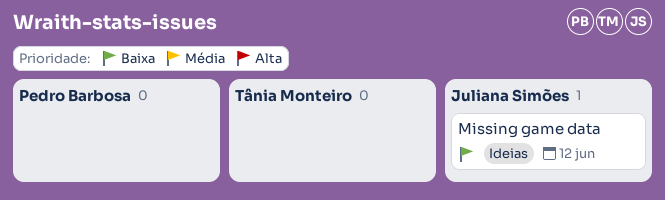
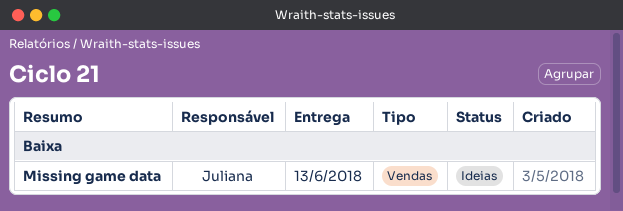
Missing game data, due: Jun 12 -> Jun 13

